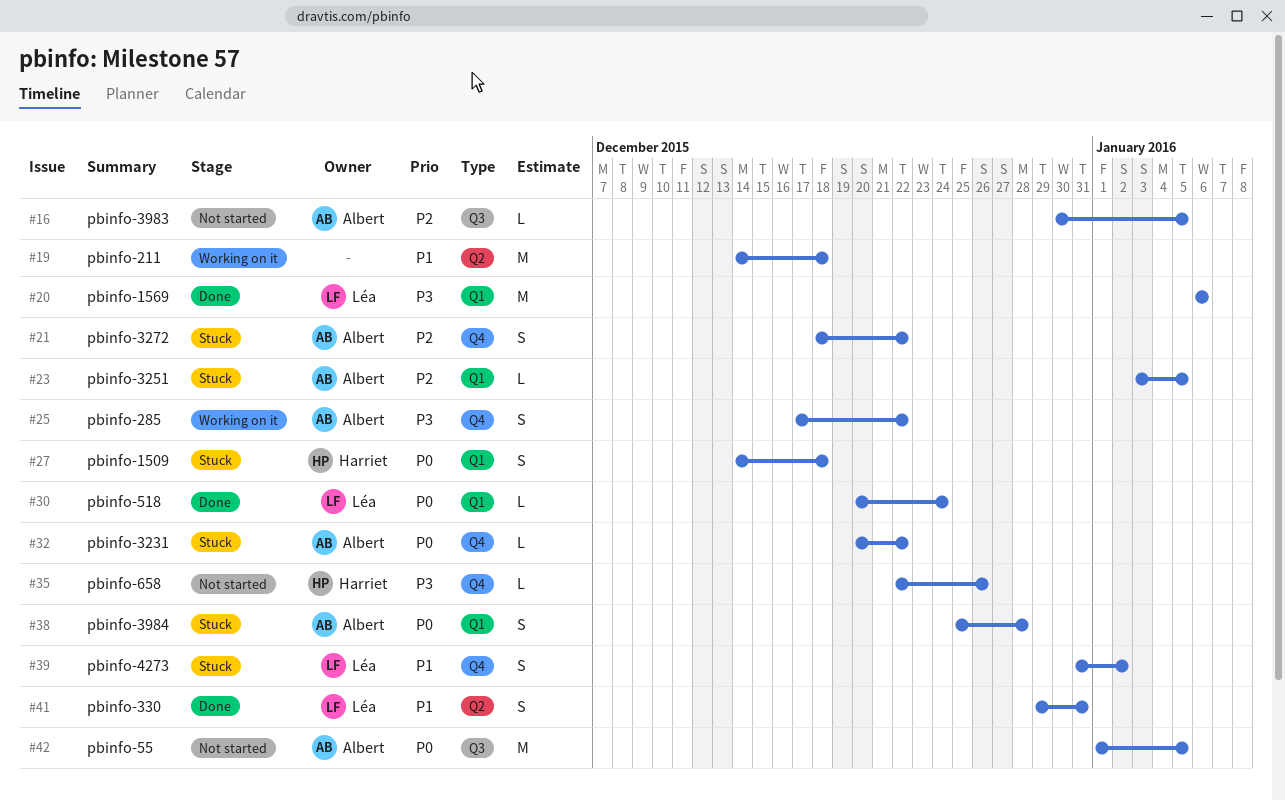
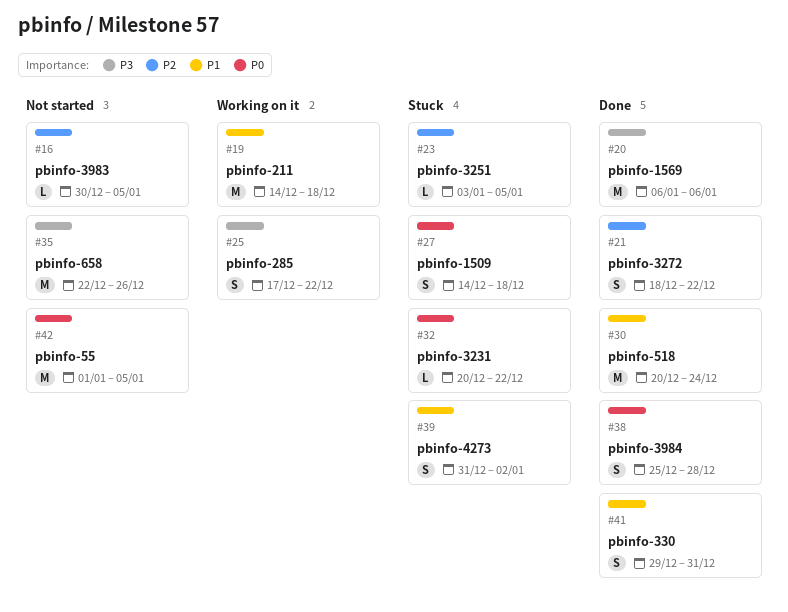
#21, status: Stuck -> Done
#30, priority: P0 -> P1
#30, estimate: L -> M
#35, estimate: L -> M
#38, status: Stuck -> Done

